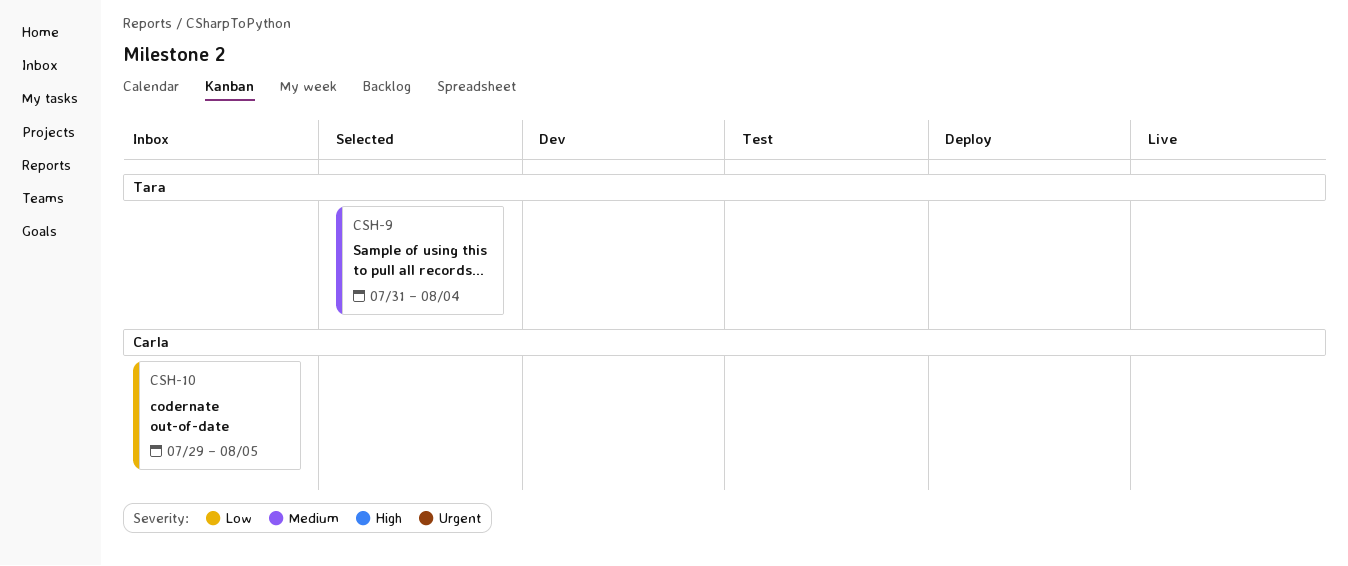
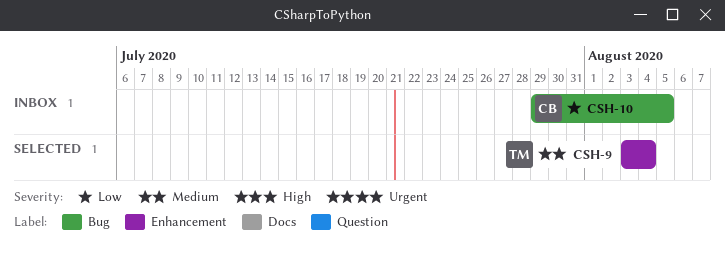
CSH-9, start: Jul 31 -> Aug 3

